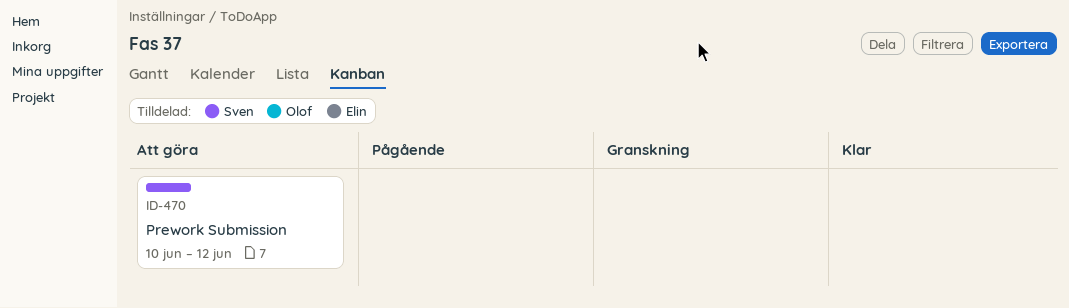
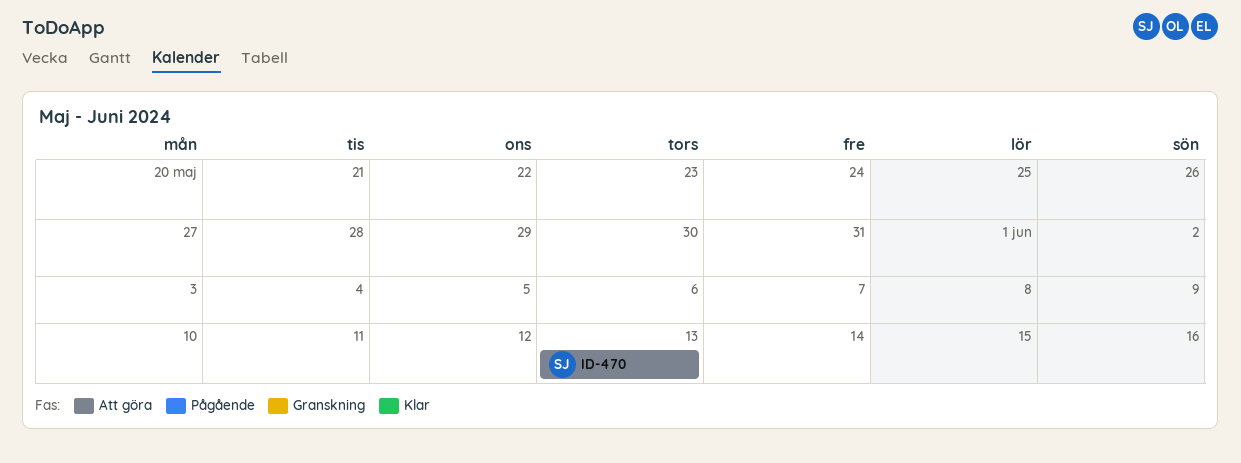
ID-470, start: Jun 10 -> Jun 13
ID-470, due: Jun 12 -> Jun 13

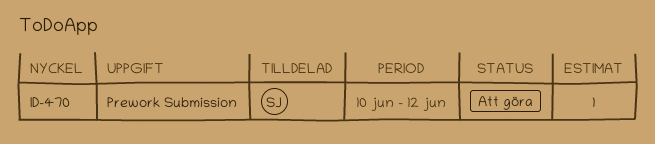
ID-470, start: Jun 13 -> Jun 10
ID-470, due: Jun 13 -> Jun 12

